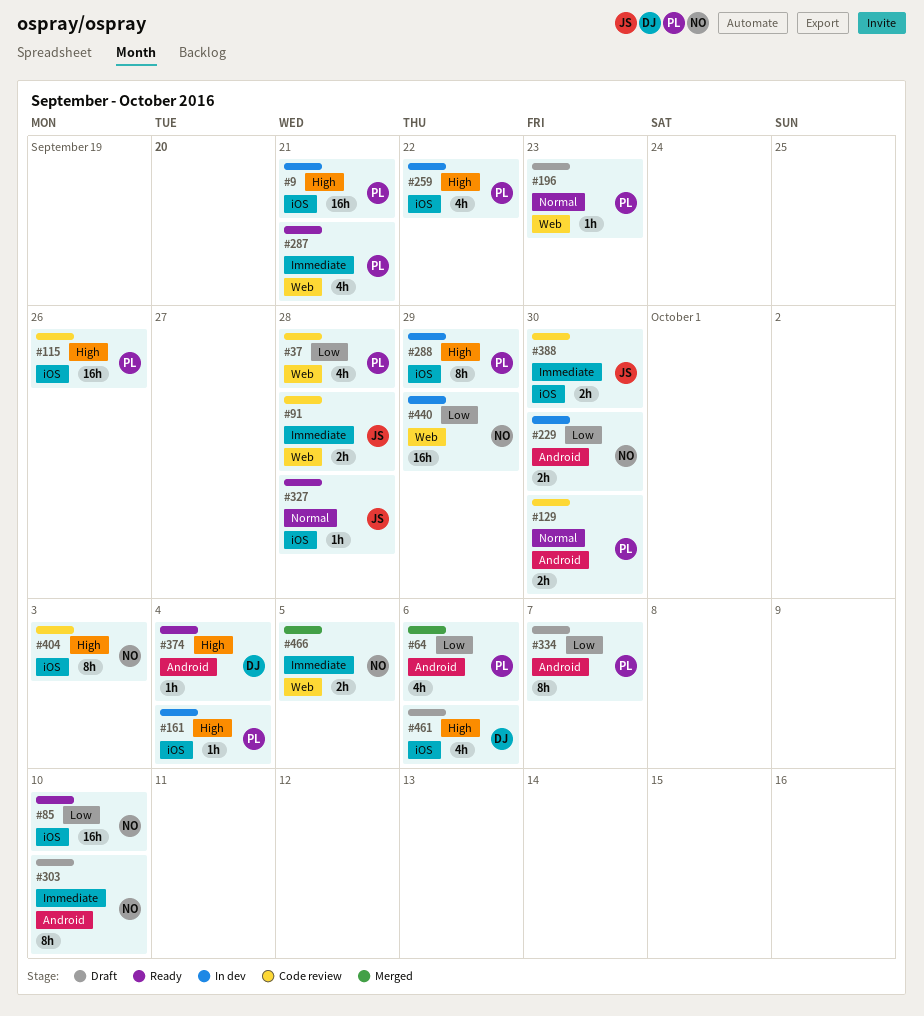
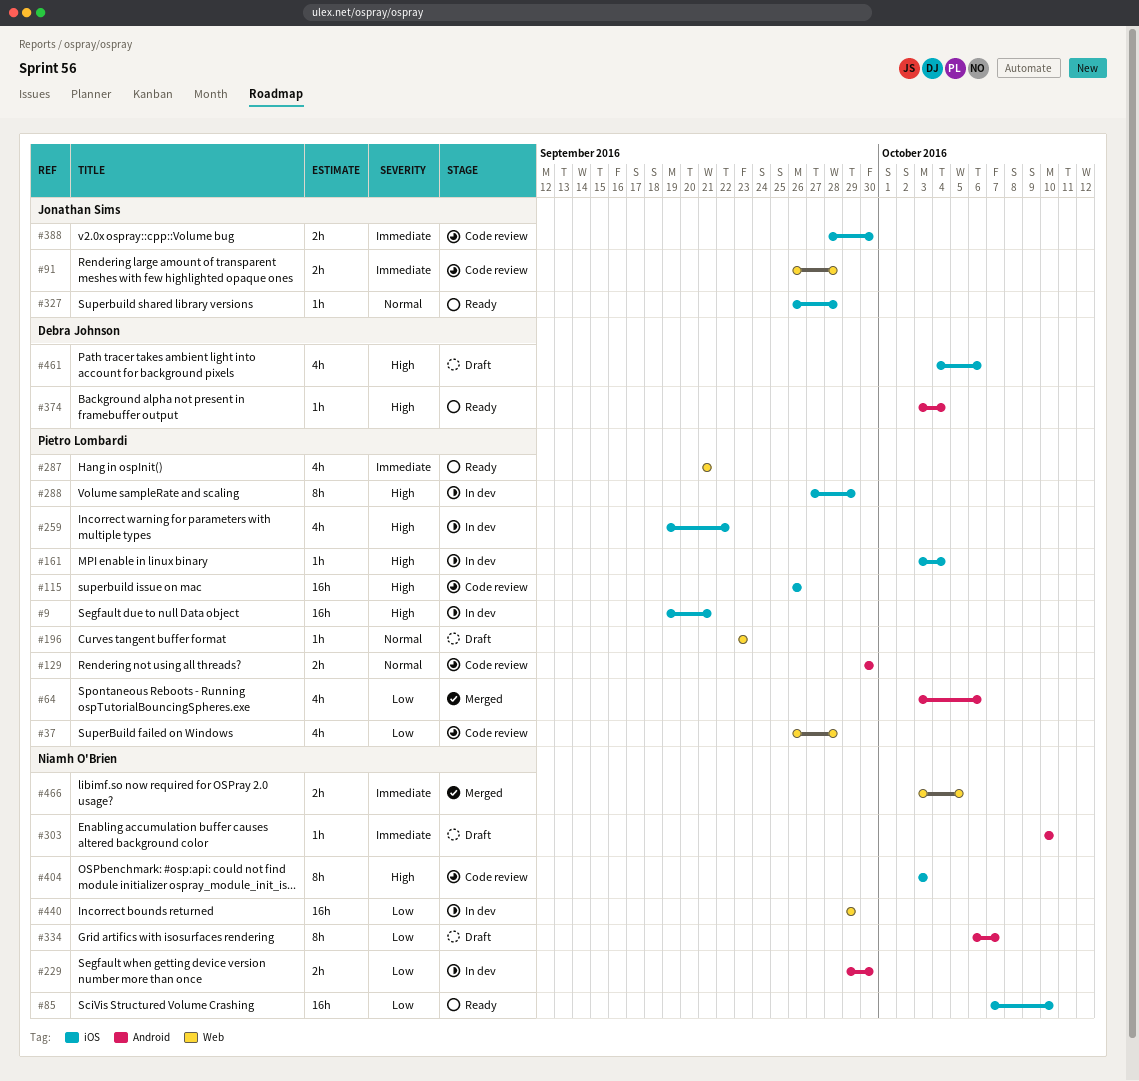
#303, estimate: 8h -> 1h
#334, owner: Pietro Lombardi -> Niamh O'Brien

